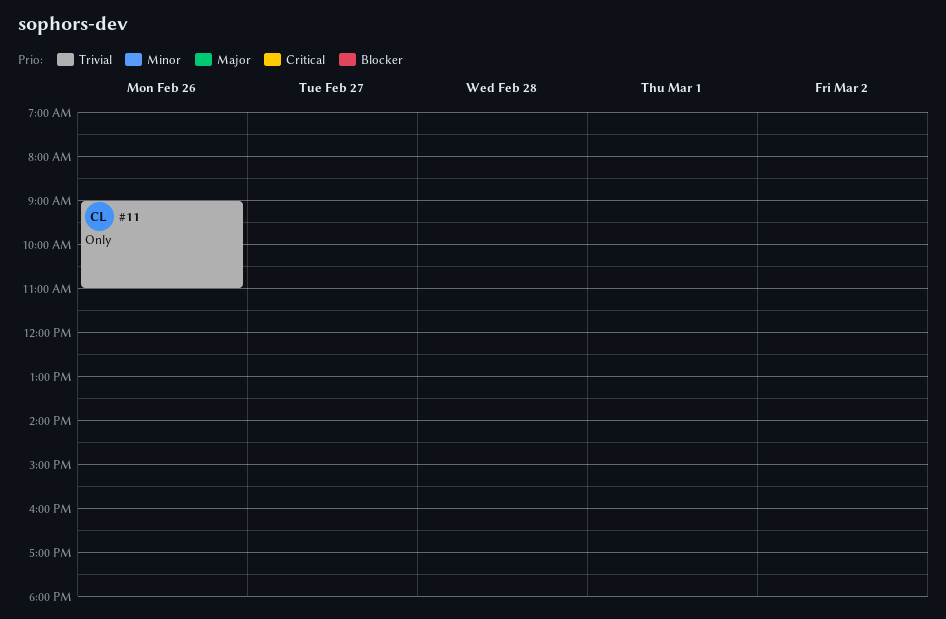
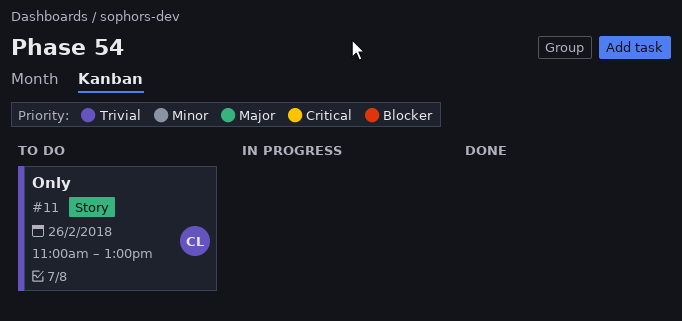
#11, begins: 09:00 -> 11:00
#11, ends: 11:00 -> 13:00

